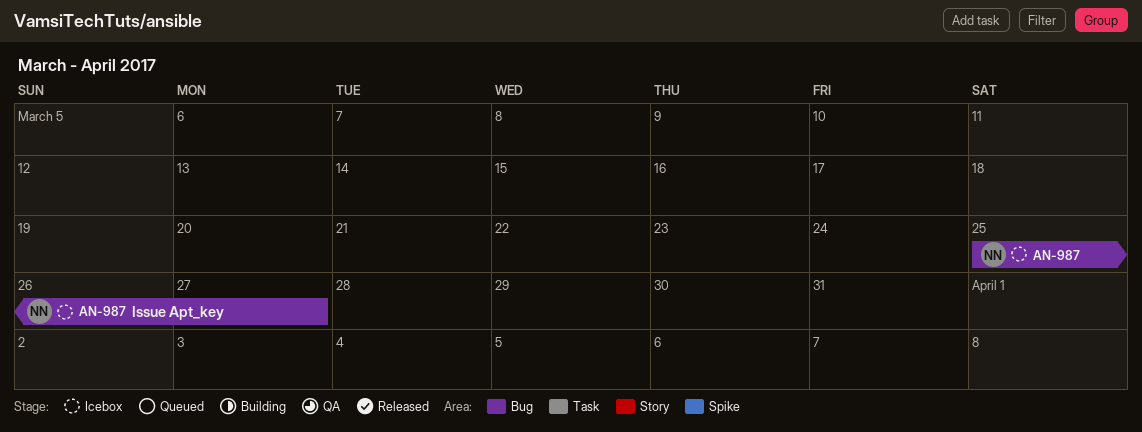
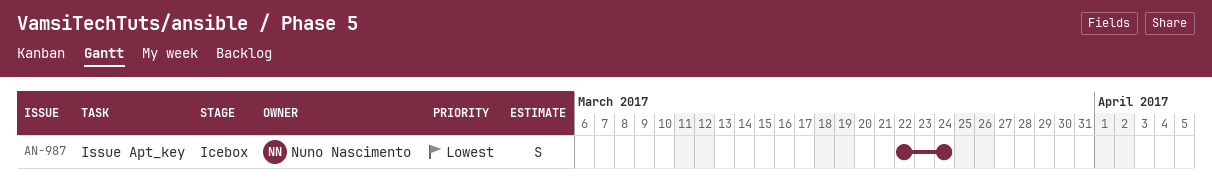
AN-987, start: Mar 25 -> Mar 22
AN-987, due: Mar 27 -> Mar 24

